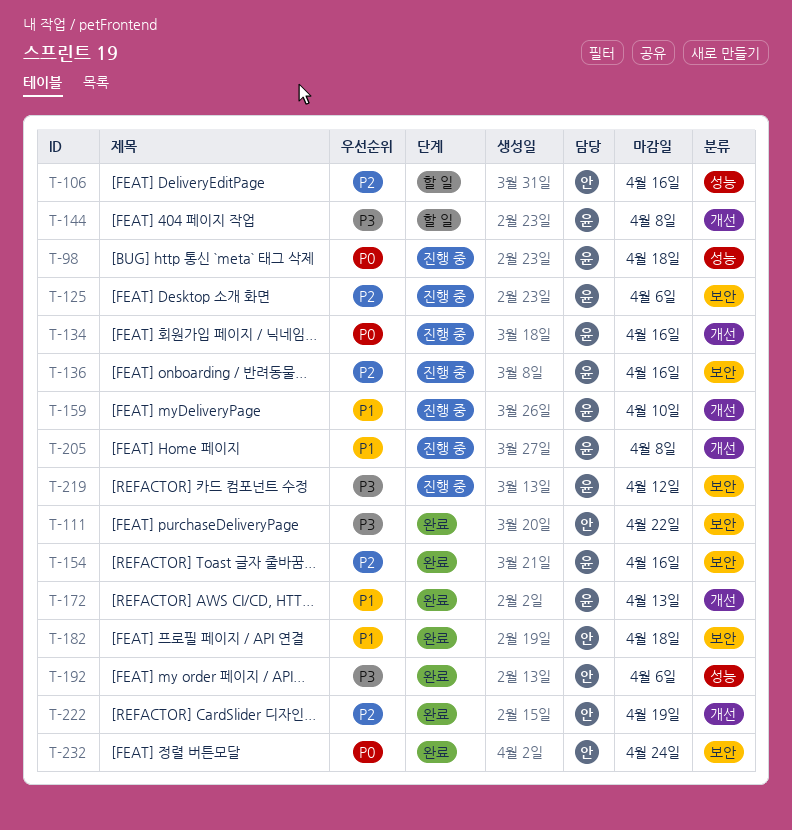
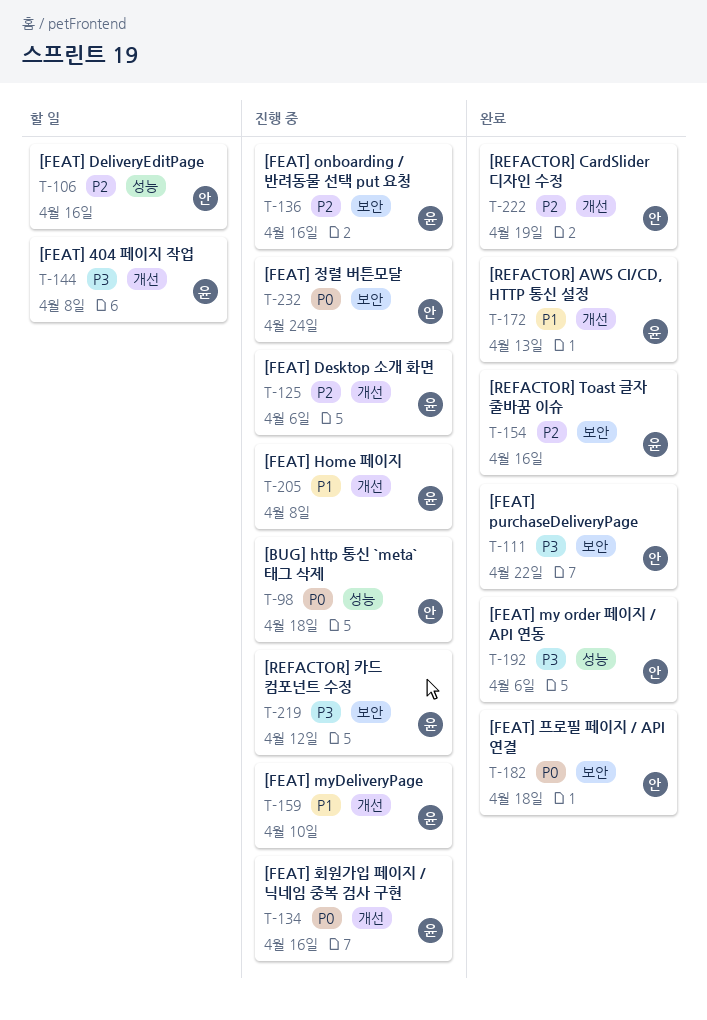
T-98, owner: 윤 -> 안
T-125, label: 보안 -> 개선
T-182, priority: P1 -> P0
T-232, status: 완료 -> 진행 중

